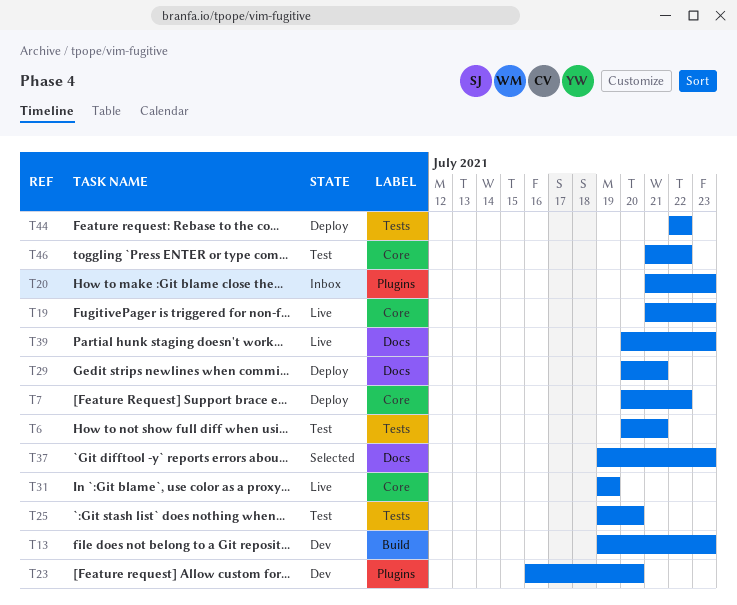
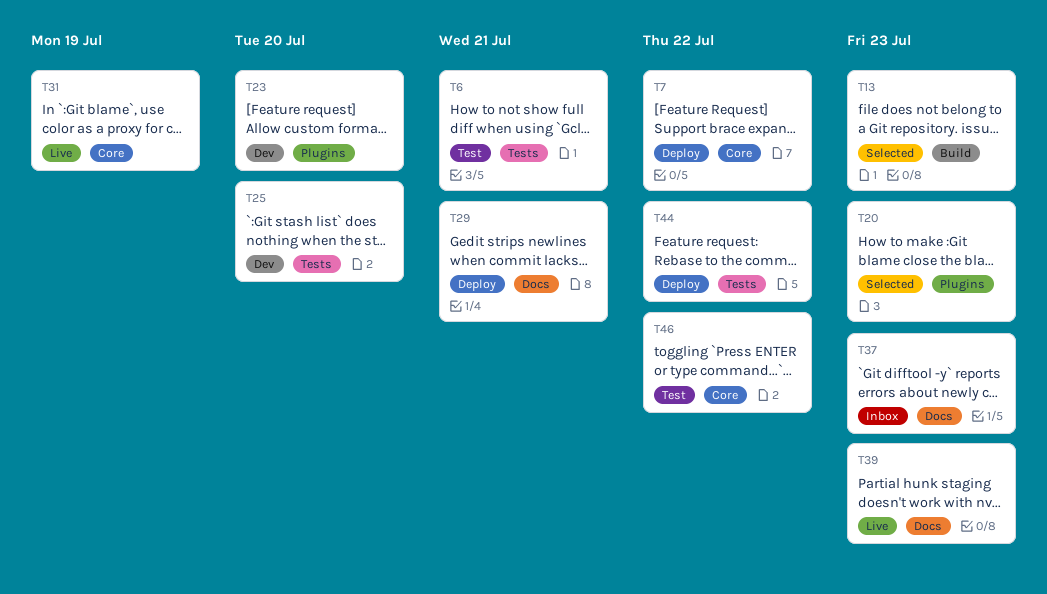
T13, status: Dev -> Selected
T19: present -> none
T20, status: Inbox -> Selected
T25, status: Test -> Dev
T37, status: Selected -> Inbox

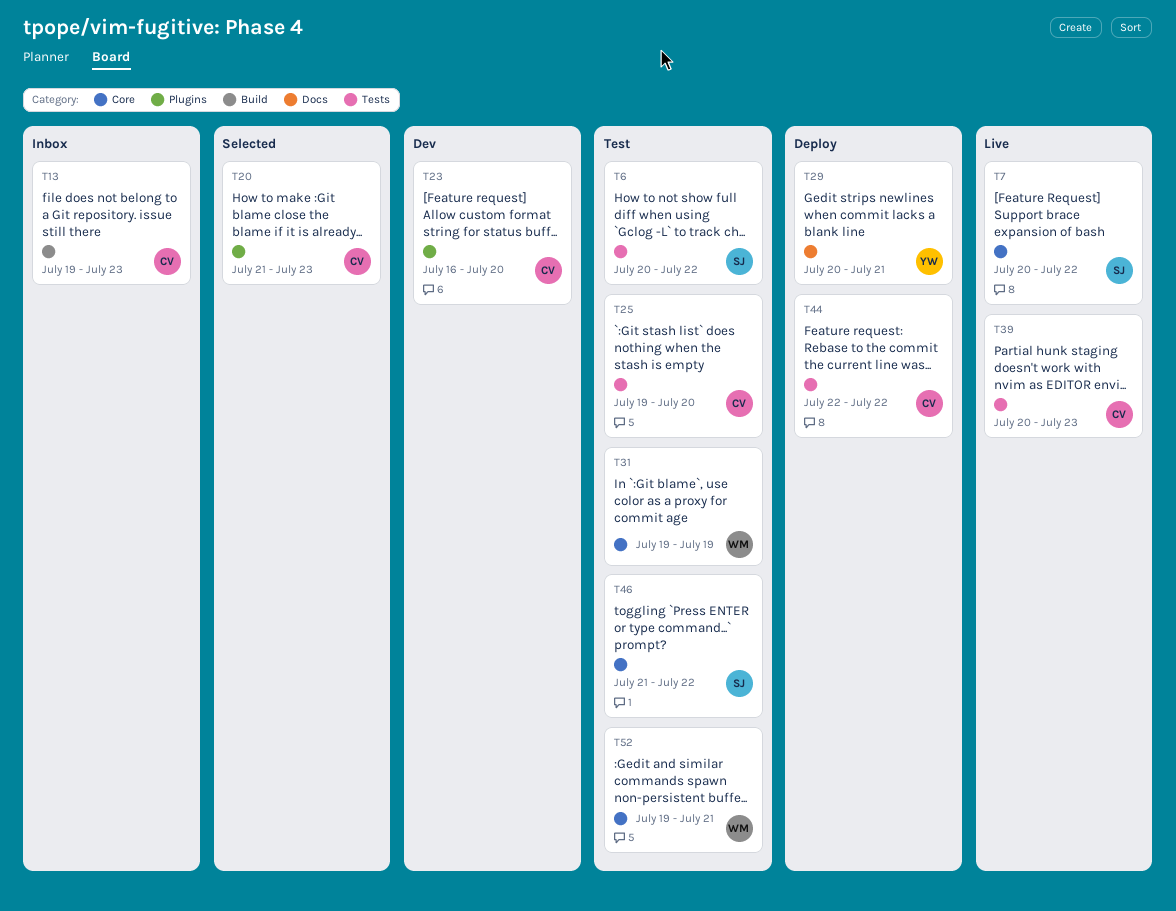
T6, due: Jul 21 -> Jul 22
T7, status: Deploy -> Live
T13, status: Selected -> Inbox
T25, status: Dev -> Test
T31, status: Live -> Test
T37: present -> none
T39, label: Docs -> Tests
T52: none -> present

